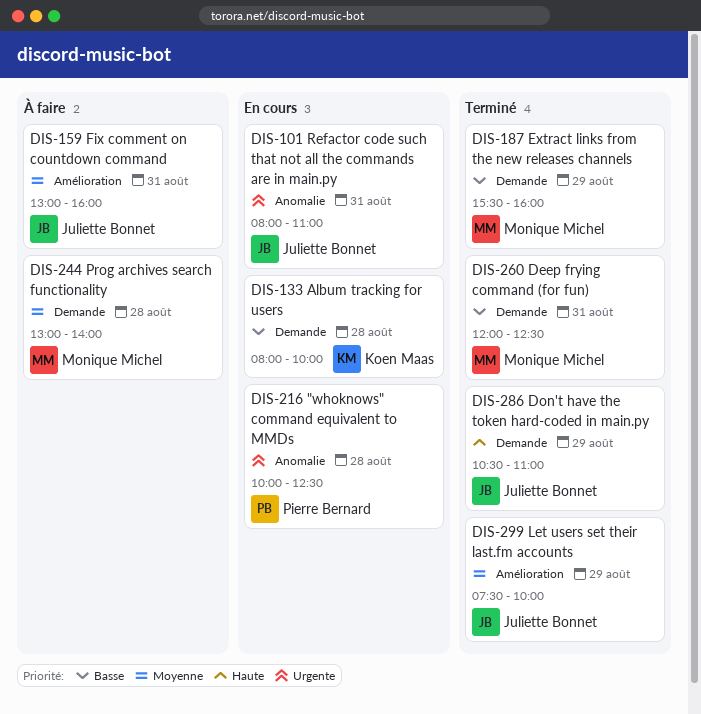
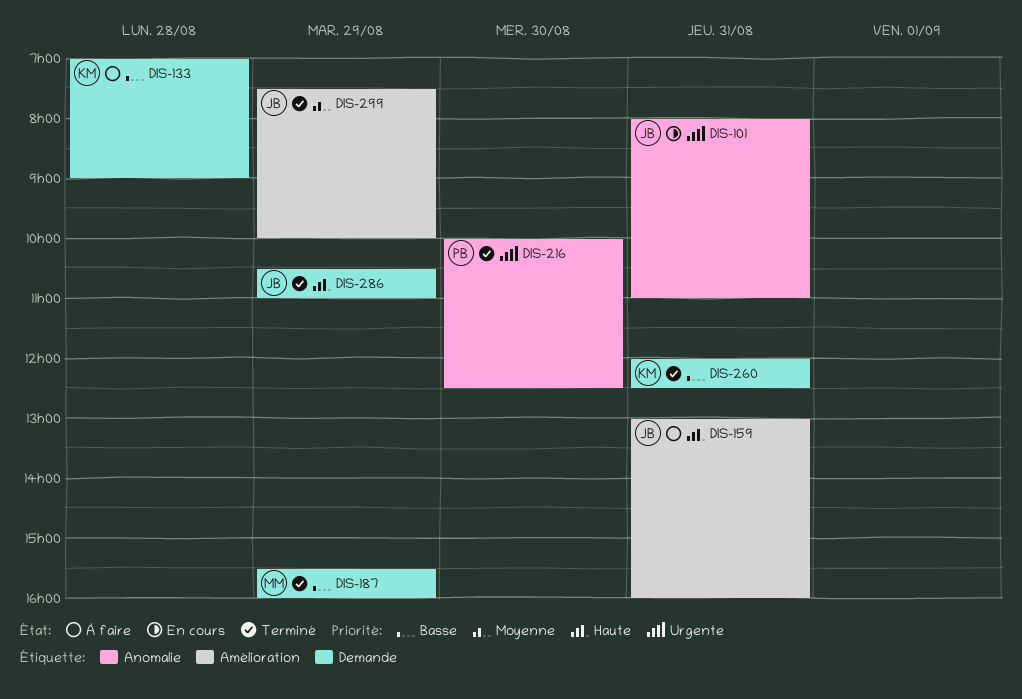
DIS-133, status: En cours -> À faire
DIS-133, begins: 08:00 -> 07:00
DIS-133, ends: 10:00 -> 09:00
DIS-159, priority: Moyenne -> Haute
DIS-216, status: En cours -> Terminé
DIS-216, day: Aug 28 -> Aug 30
DIS-244: present -> none
DIS-260, owner: Monique Michel -> Koen Maas

